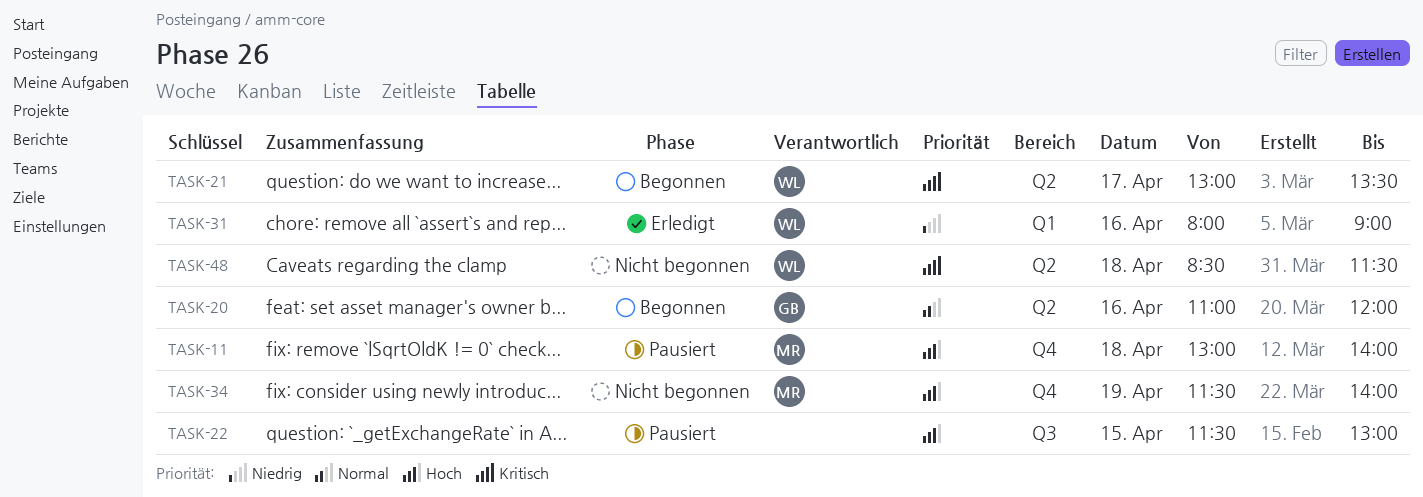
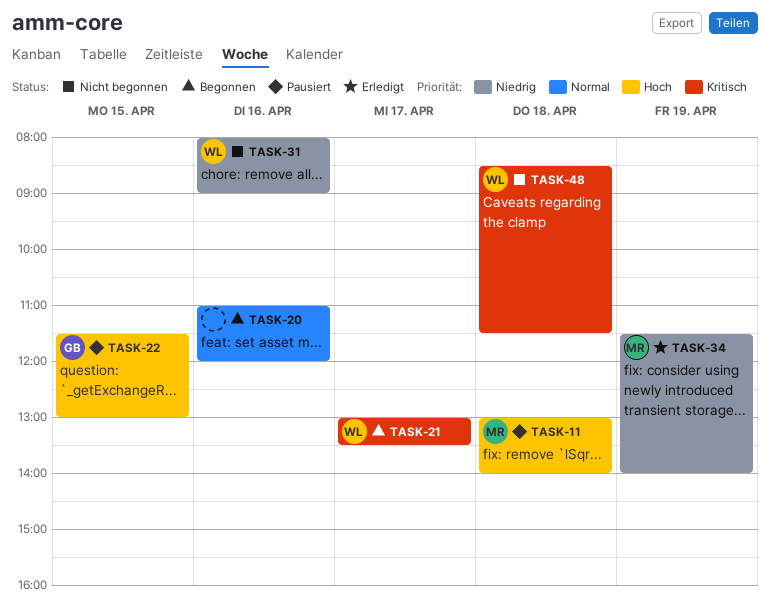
TASK-20, owner: GB -> none
TASK-22, owner: none -> GB
TASK-31, status: Erledigt -> Nicht begonnen
TASK-34, status: Nicht begonnen -> Erledigt
TASK-34, priority: Hoch -> Niedrig

